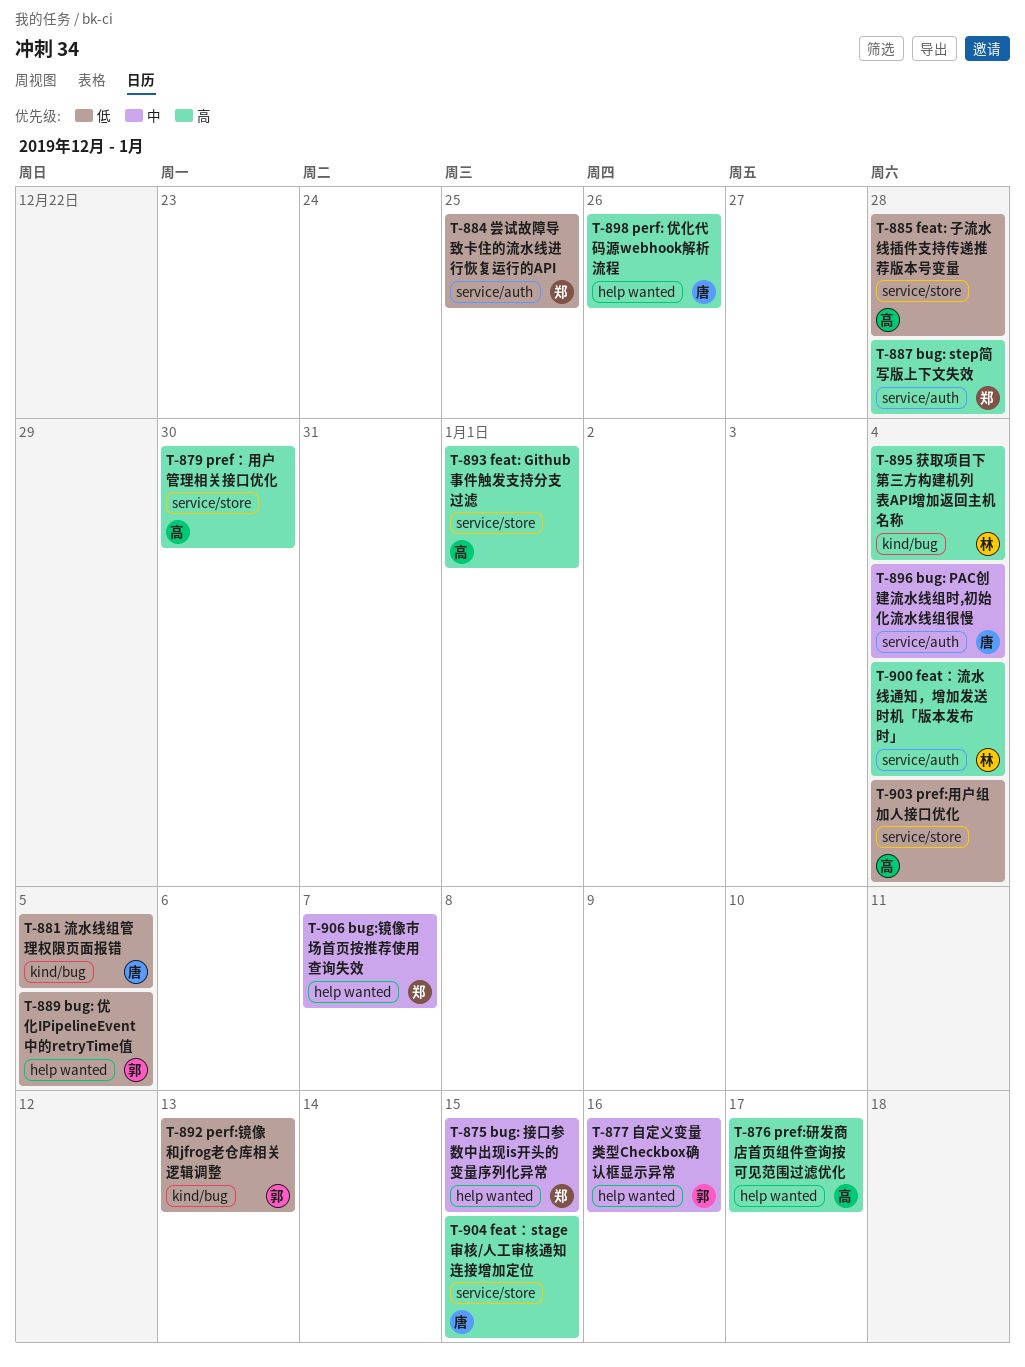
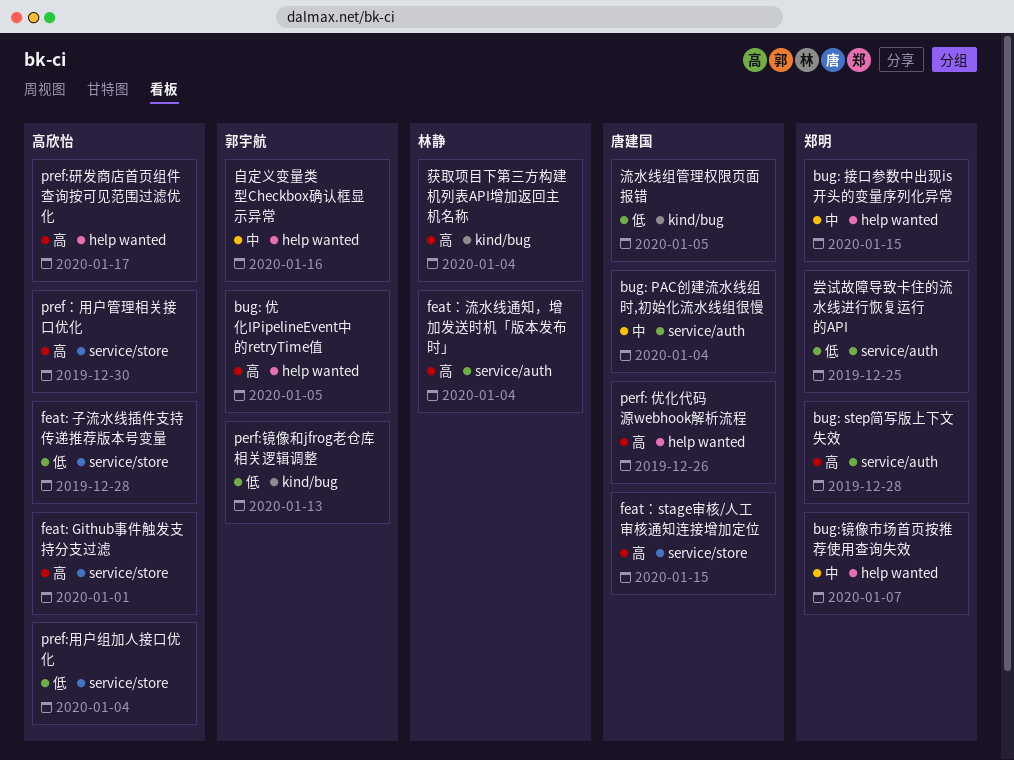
bug: 优化IPipelineEvent中的retryTime值, priority: 低 -> 高

